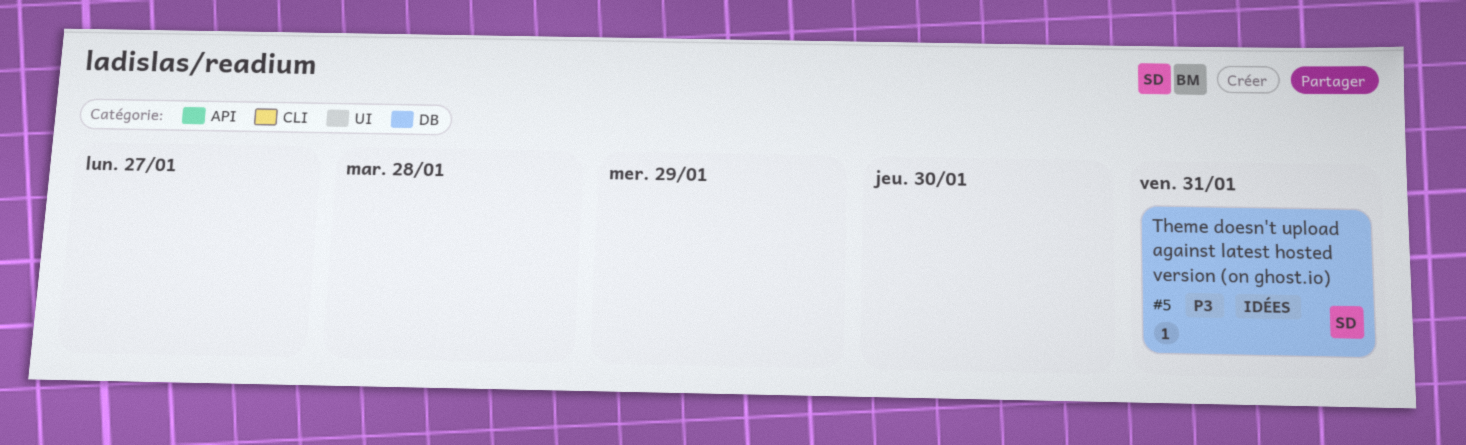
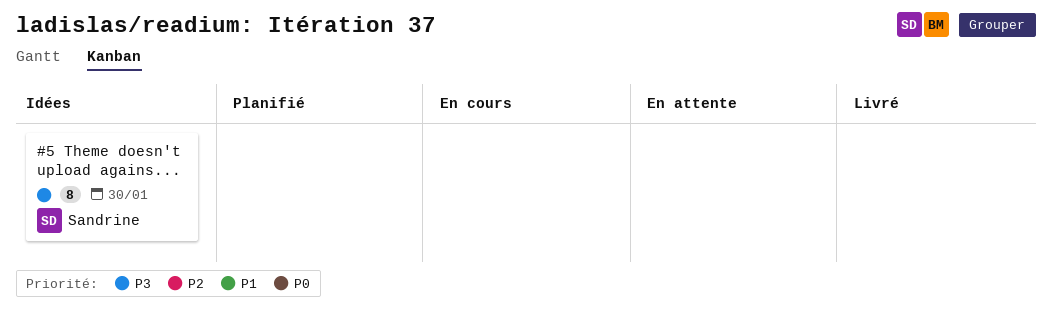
#5, estimate: 1 -> 8
#5, due: Jan 31 -> Jan 30

